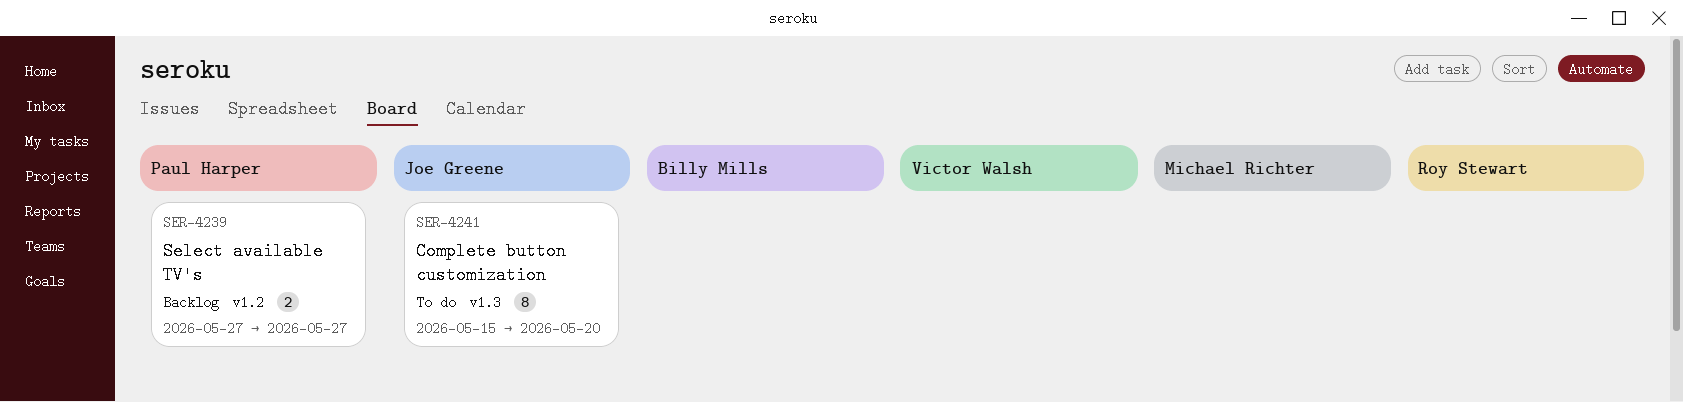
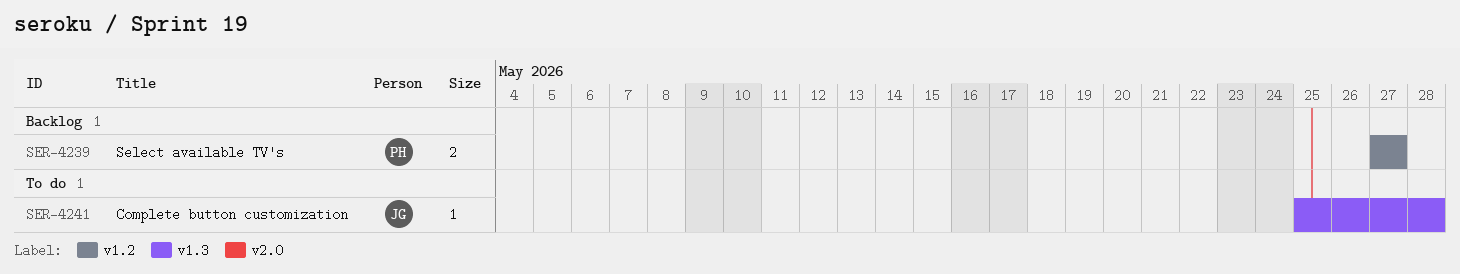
SER-4241, estimate: 8 -> 1
SER-4241, start: May 15 -> May 25
SER-4241, due: May 20 -> May 28

